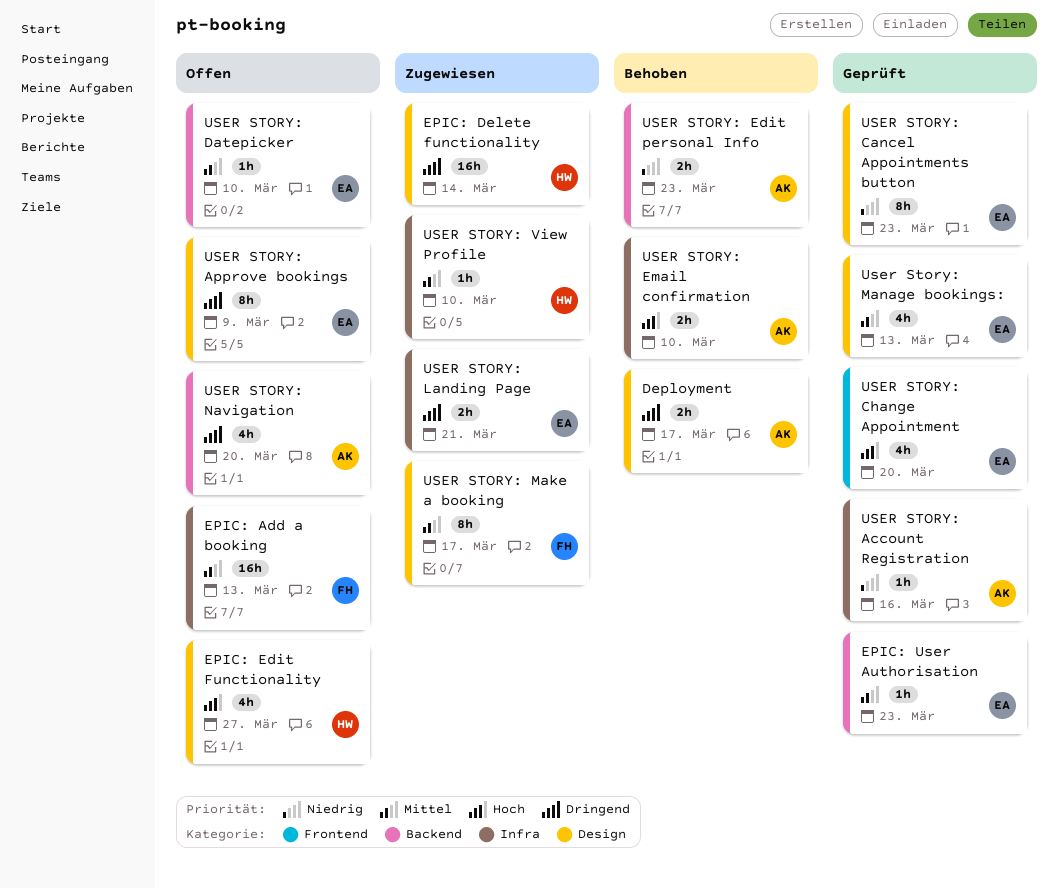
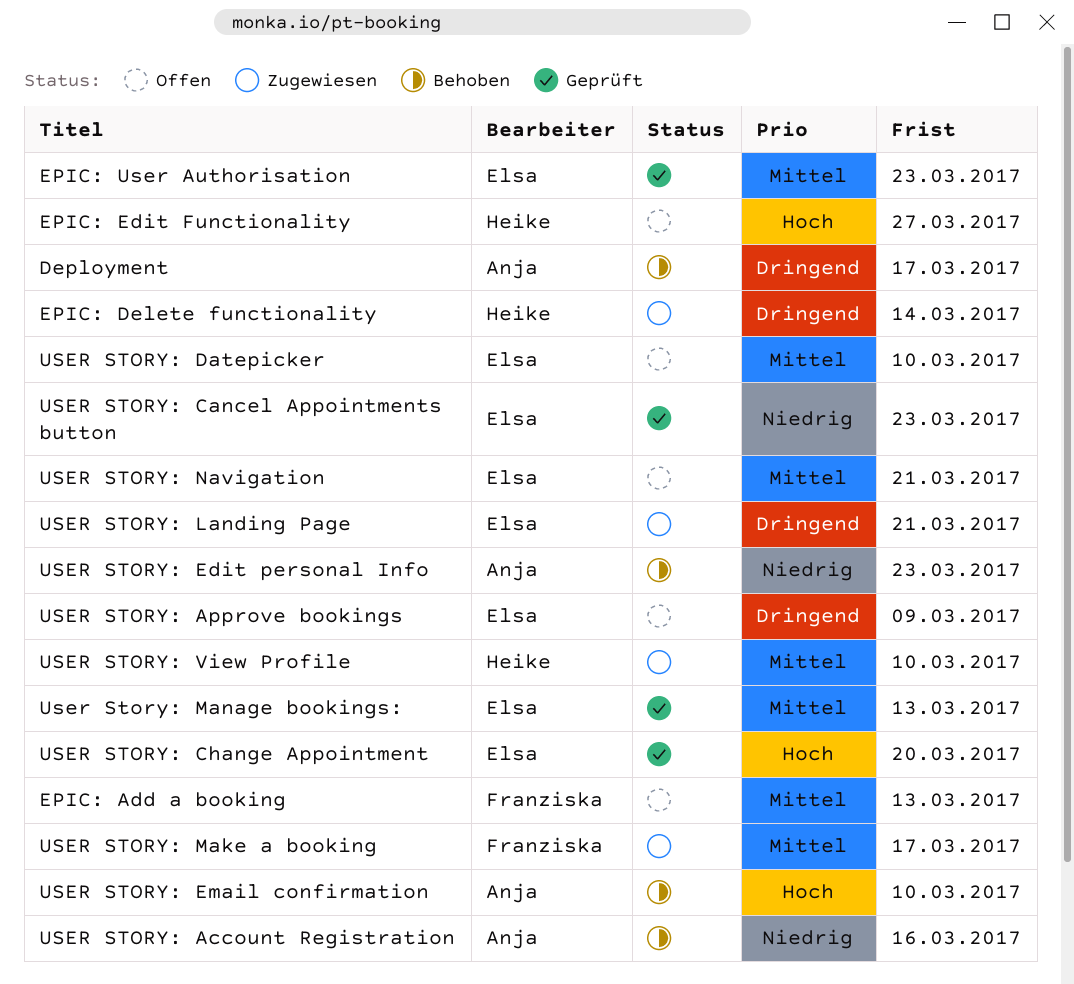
USER STORY: Account Registration, status: Geprüft -> Behoben
USER STORY: Navigation, owner: Anja -> Elsa
USER STORY: Navigation, priority: Dringend -> Mittel
USER STORY: Navigation, due: Mar 20 -> Mar 21

